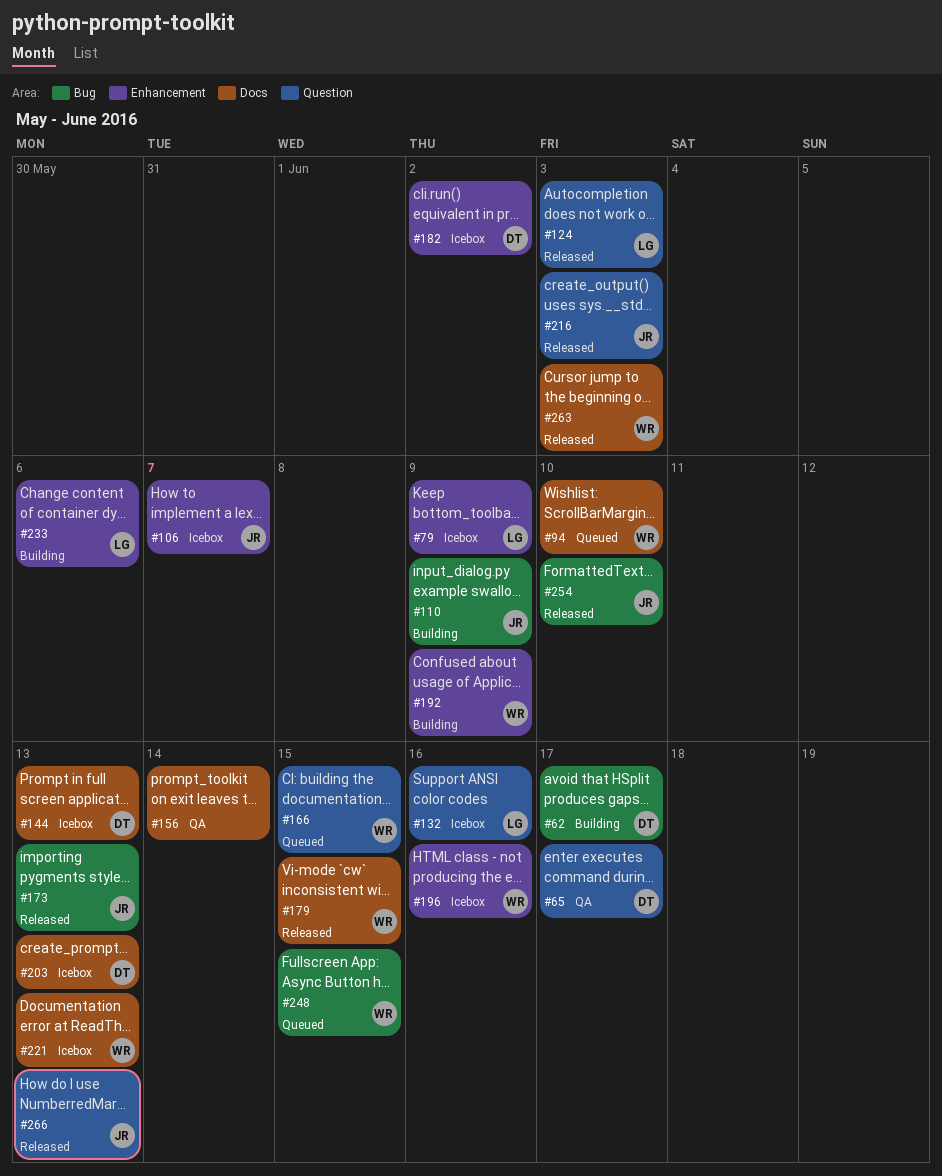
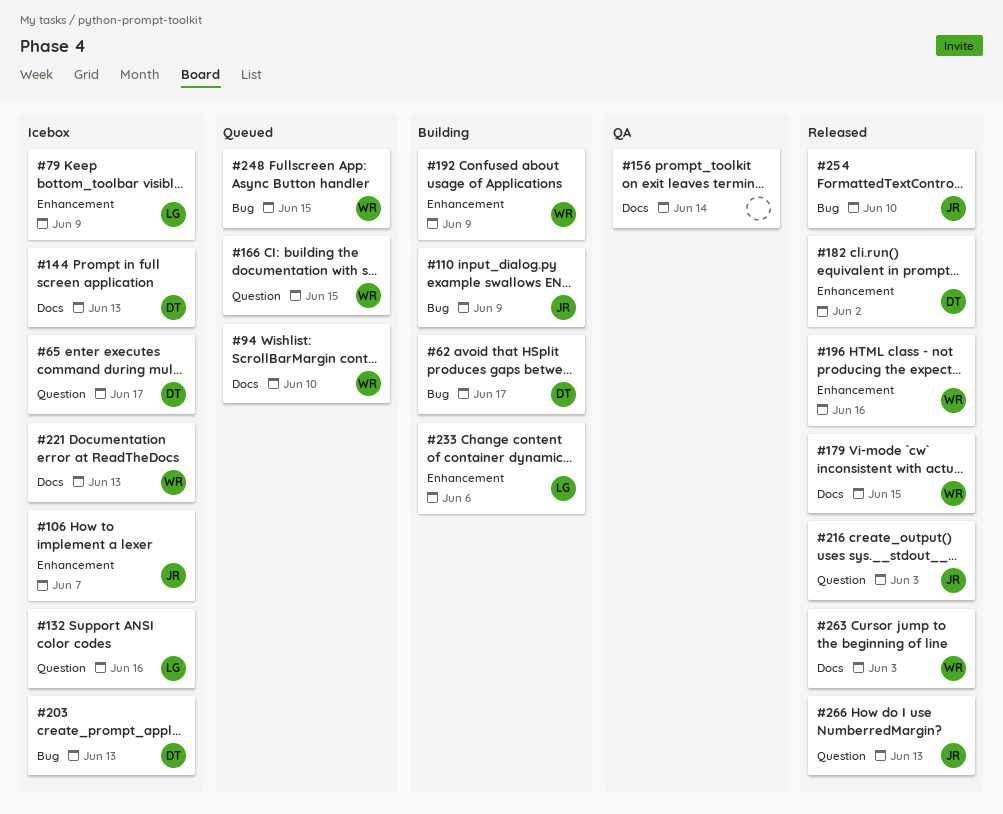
#65, status: QA -> Icebox
#124: present -> none
#173: present -> none
#182, status: Icebox -> Released
#196, status: Icebox -> Released
#203, label: Docs -> Bug

